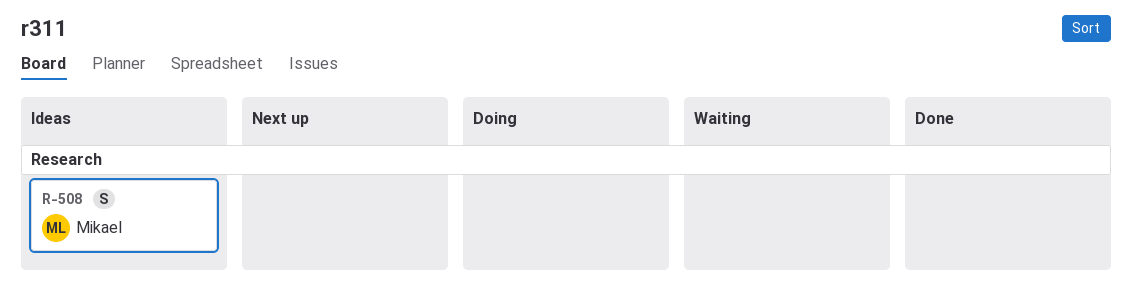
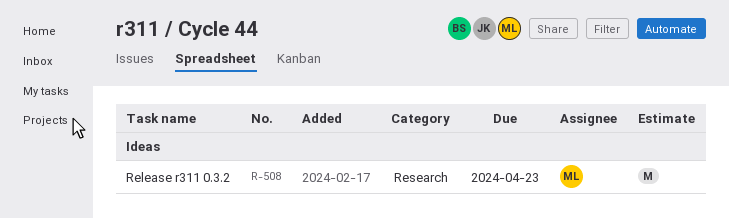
R-508, estimate: S -> M

